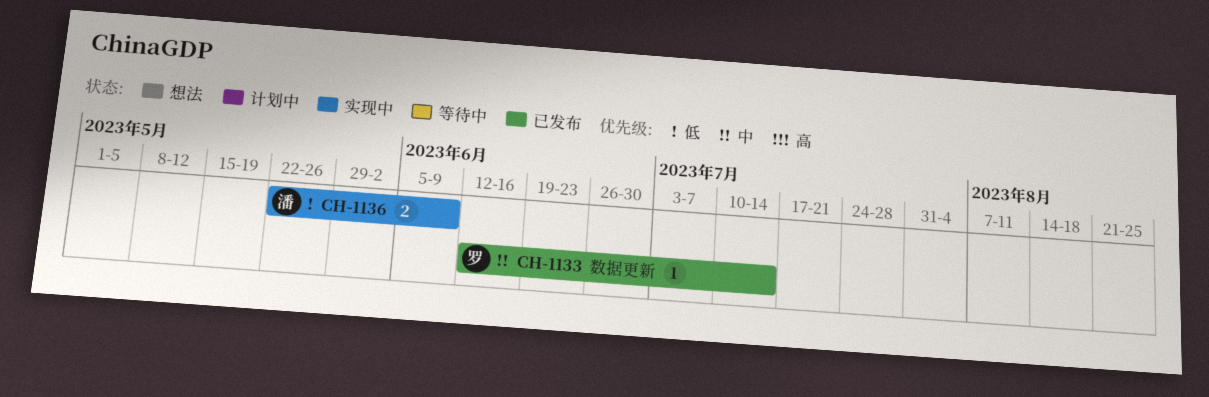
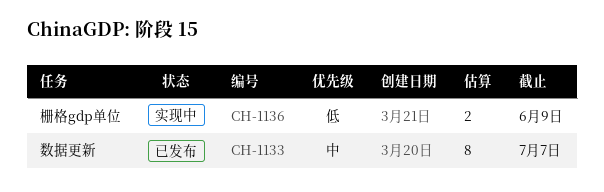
CH-1133, estimate: 1 -> 8
CH-1133, due: Jul 14 -> Jul 7

